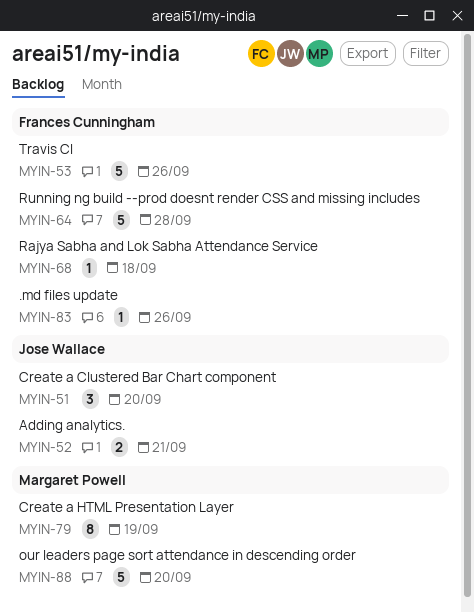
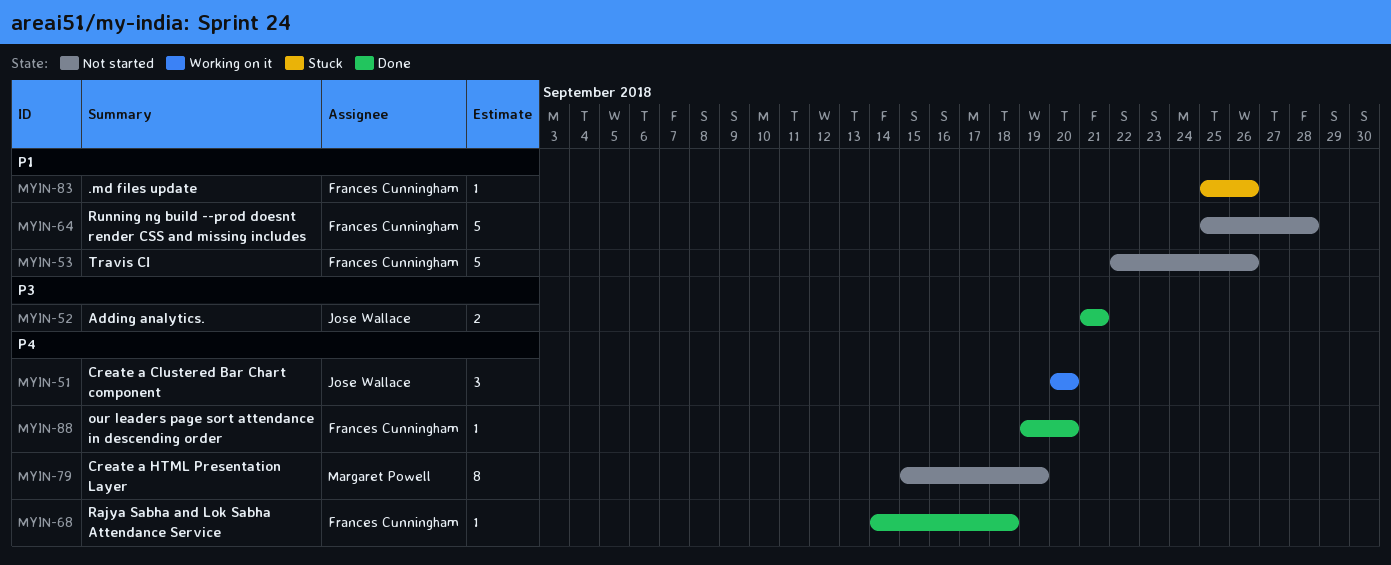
MYIN-88, owner: Margaret Powell -> Frances Cunningham
MYIN-88, estimate: 5 -> 1

